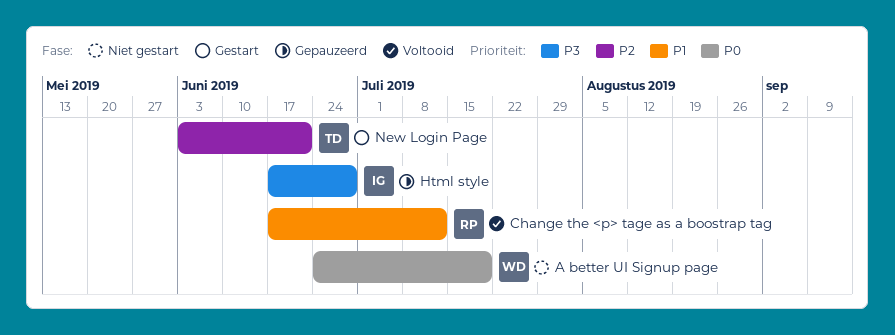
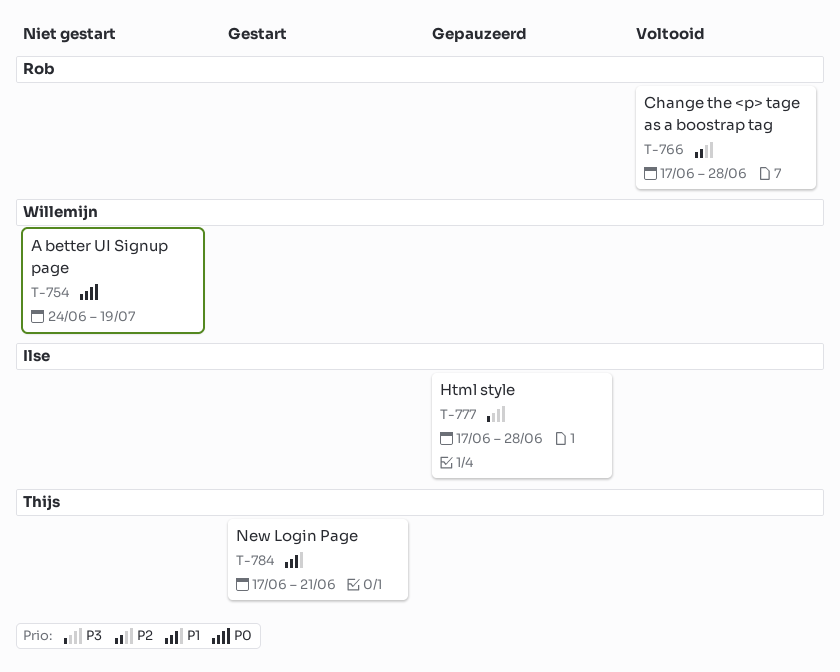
Change the <p> tage as a boostrap tag, priority: P1 -> P2
Change the <p> tage as a boostrap tag, due: Jul 12 -> Jun 28
New Login Page, priority: P2 -> P1
New Login Page, start: Jun 3 -> Jun 17

